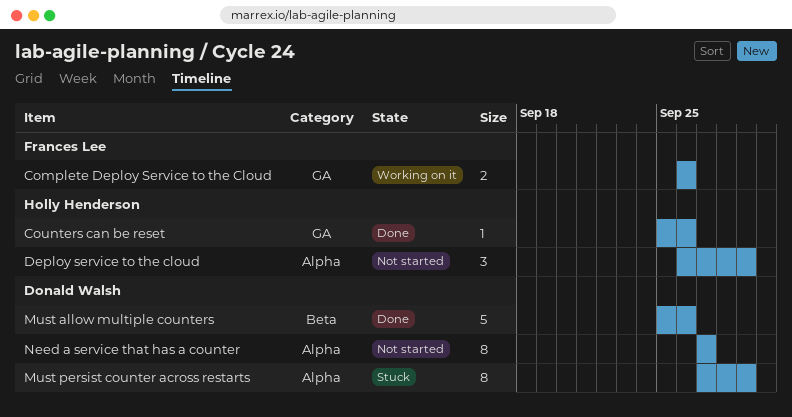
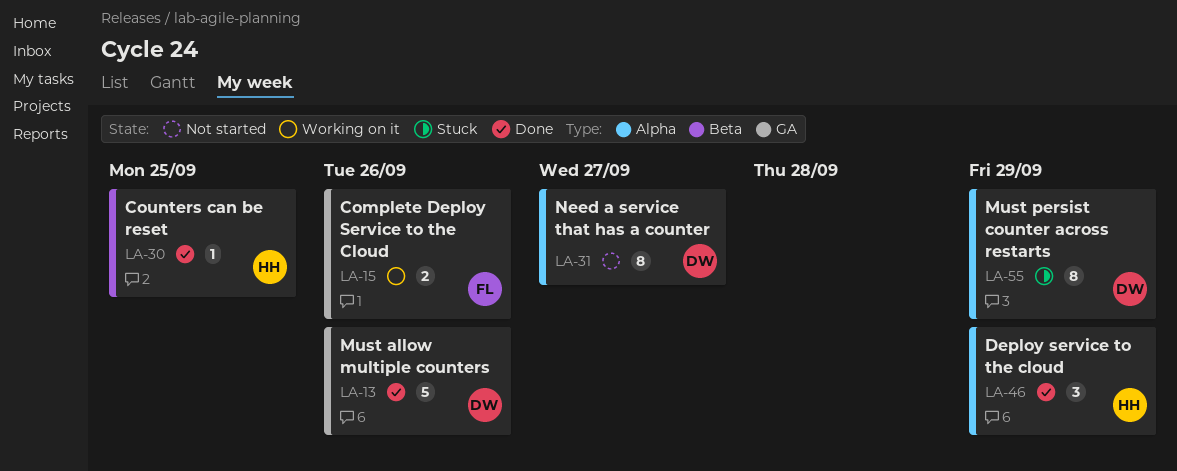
Counters can be reset, label: GA -> Beta
Counters can be reset, due: Sep 26 -> Sep 25
Deploy service to the cloud, status: Not started -> Done
Must allow multiple counters, label: Beta -> GA

